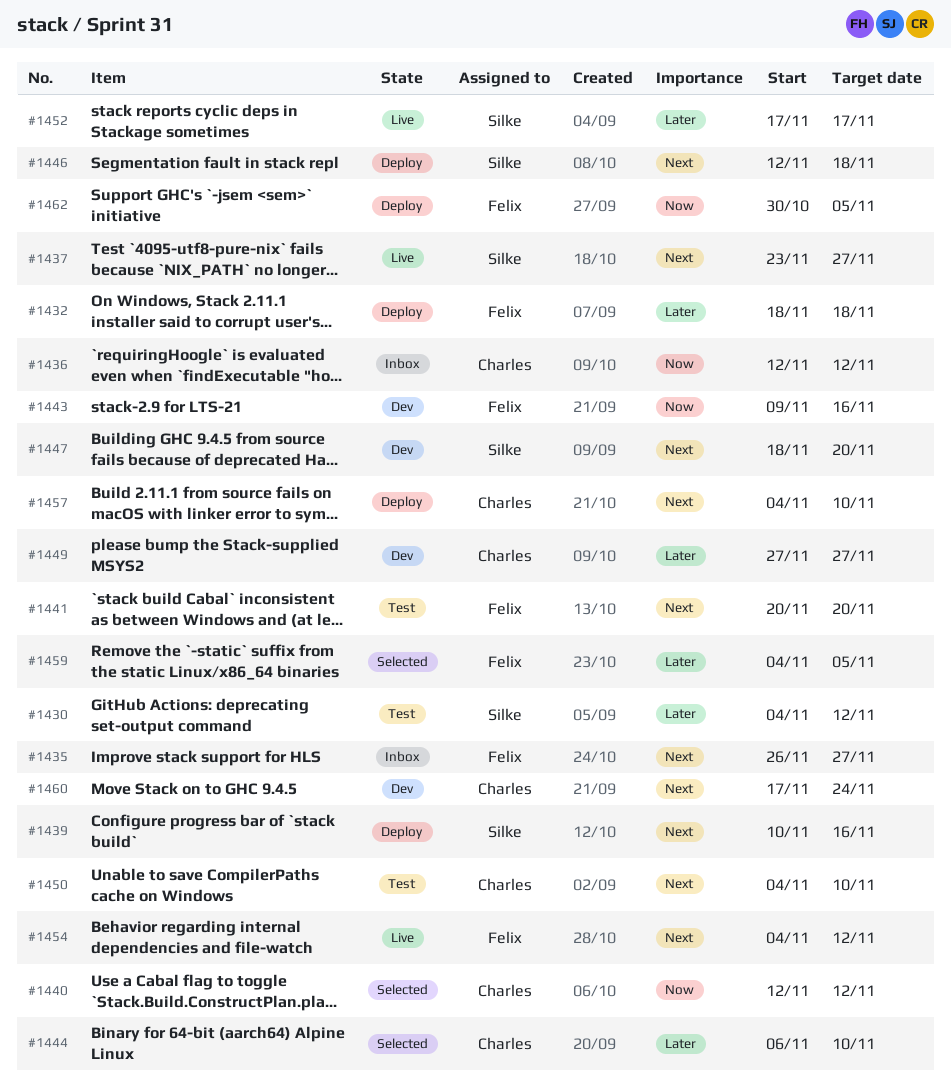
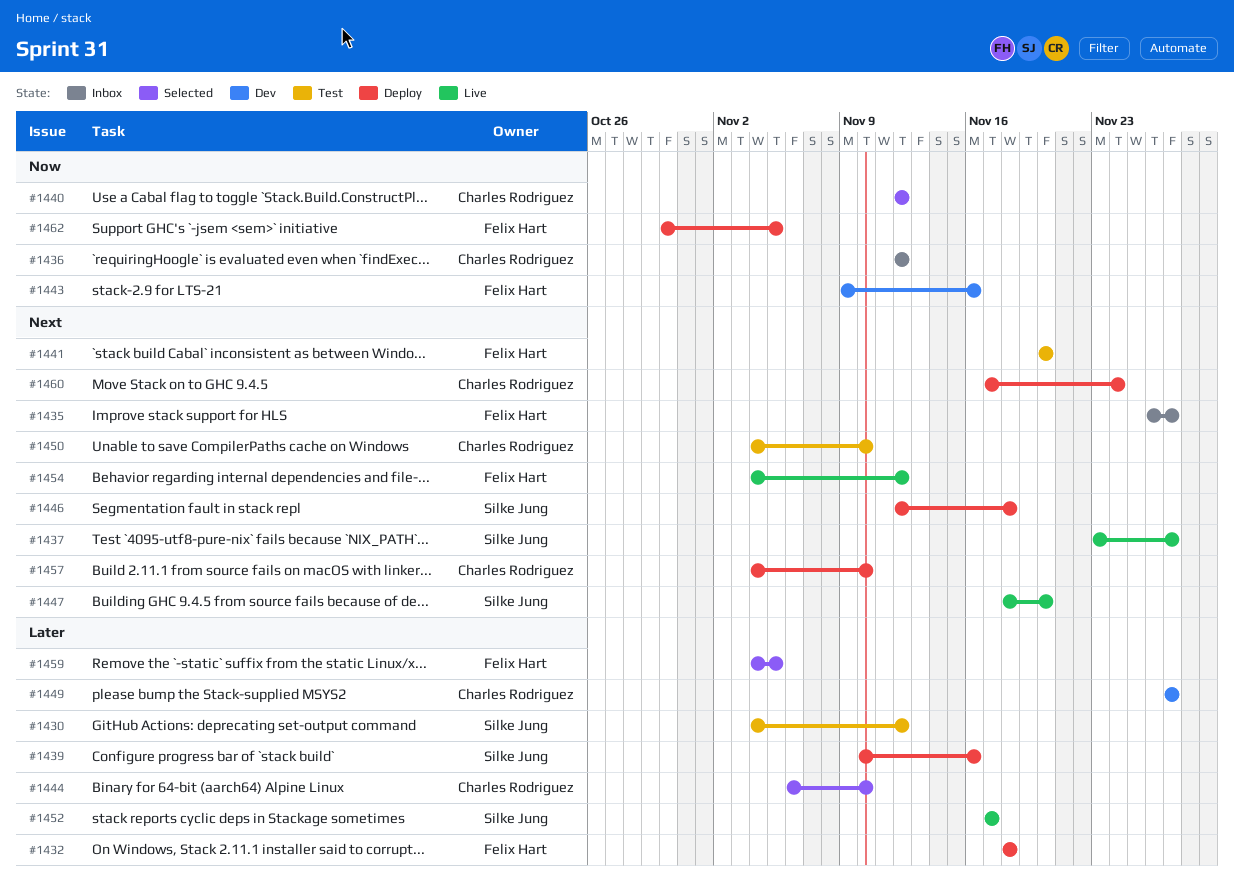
#1439, priority: Next -> Later
#1447, status: Dev -> Live
#1460, status: Dev -> Deploy

